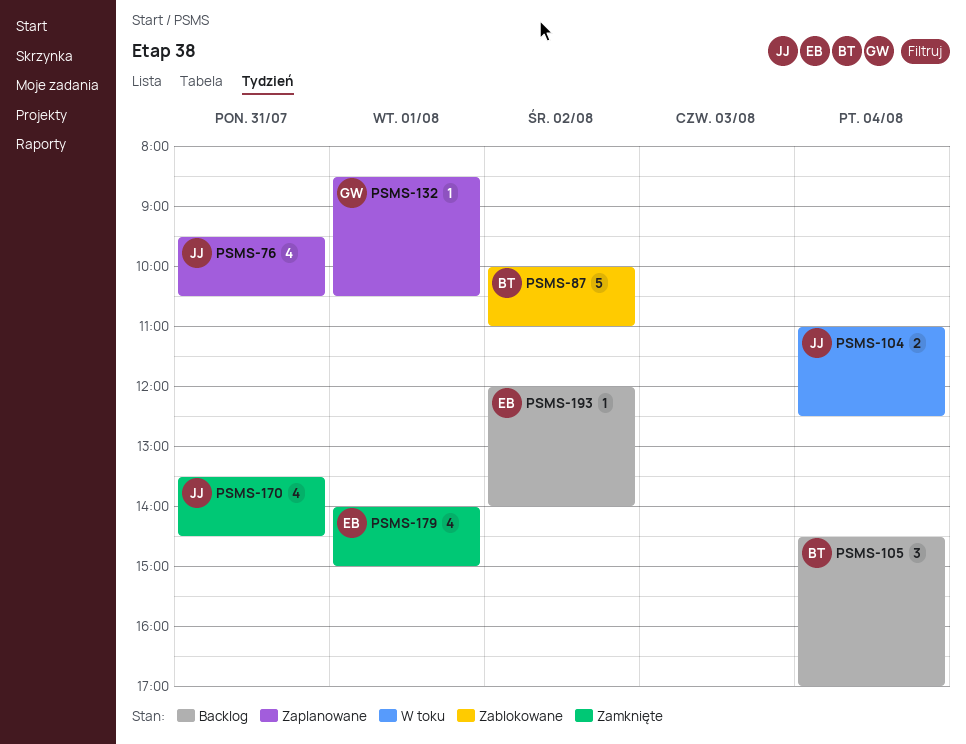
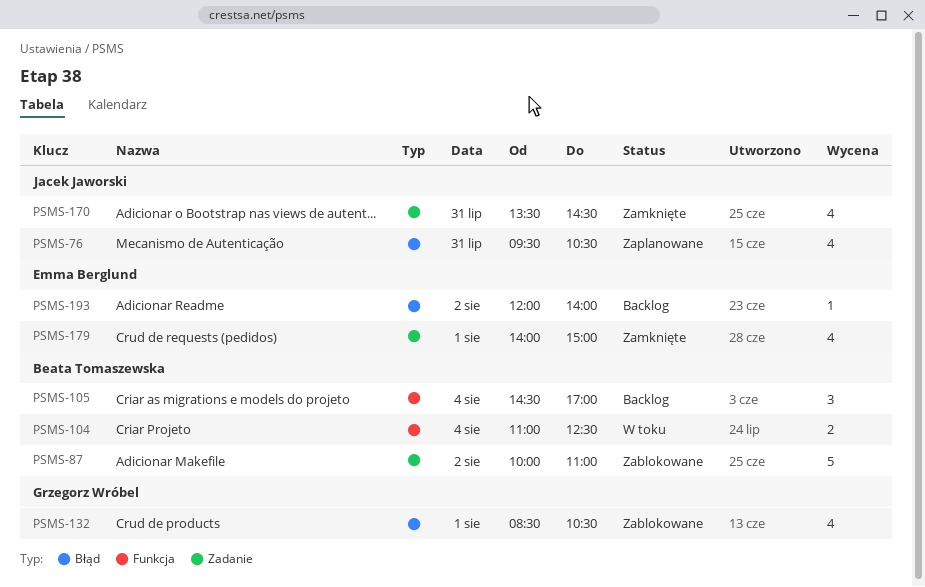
PSMS-104, owner: Jacek Jaworski -> Beata Tomaszewska
PSMS-132, status: Zaplanowane -> Zablokowane
PSMS-132, estimate: 1 -> 4

